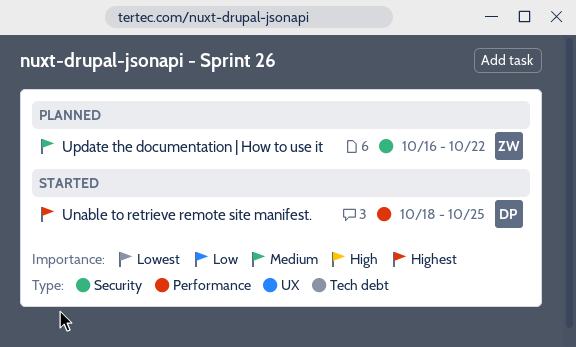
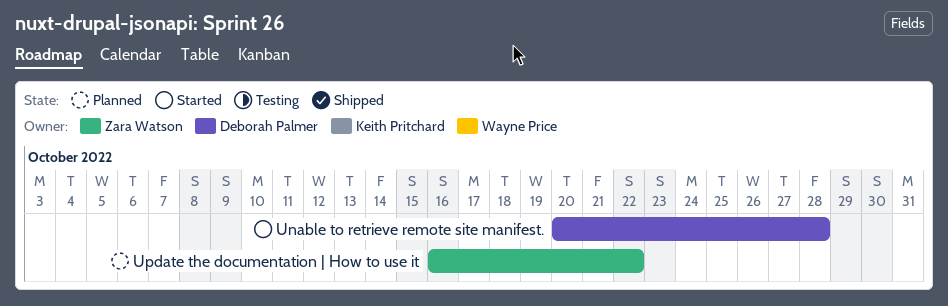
Unable to retrieve remote site manifest., start: Oct 18 -> Oct 20
Unable to retrieve remote site manifest., due: Oct 25 -> Oct 28

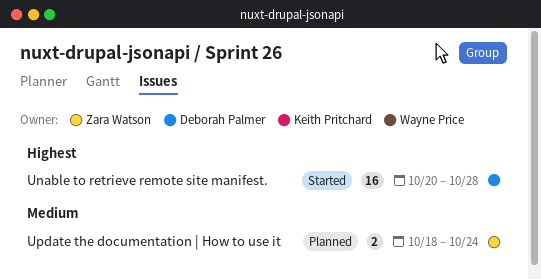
Update the documentation | How to use it, start: Oct 16 -> Oct 18
Update the documentation | How to use it, due: Oct 22 -> Oct 24

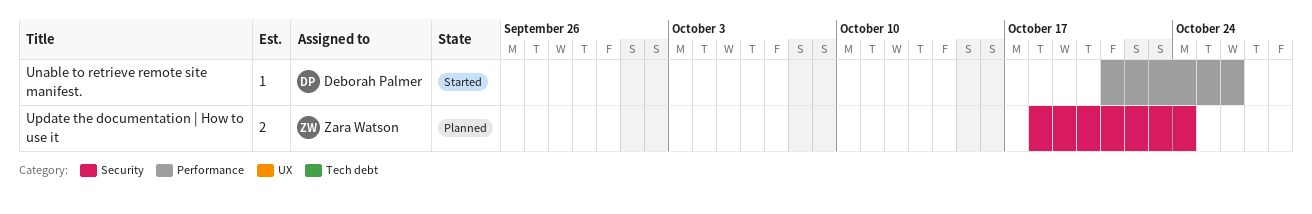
Unable to retrieve remote site manifest., estimate: 16 -> 1
Unable to retrieve remote site manifest., start: Oct 20 -> Oct 21
Unable to retrieve remote site manifest., due: Oct 28 -> Oct 26

